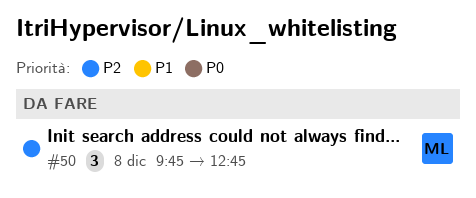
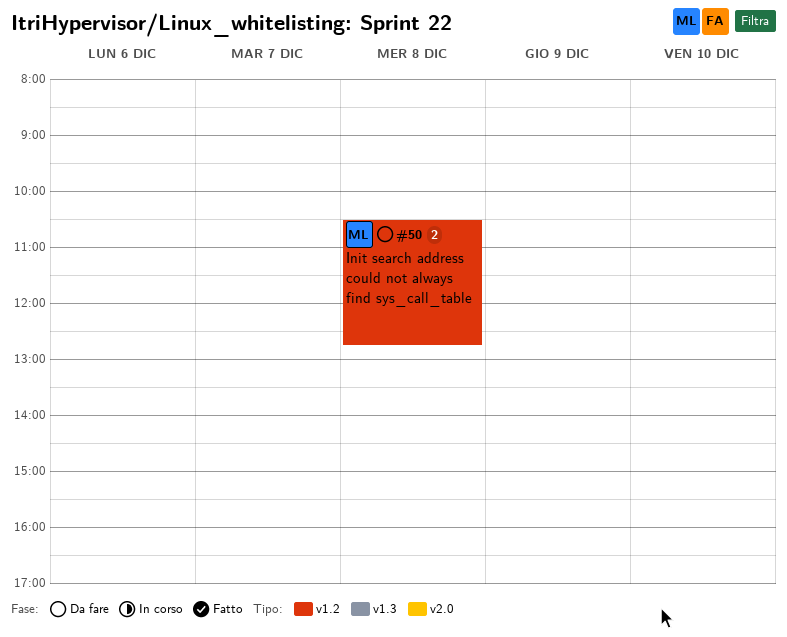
#50, estimate: 3 -> 2
#50, begins: 09:45 -> 10:30

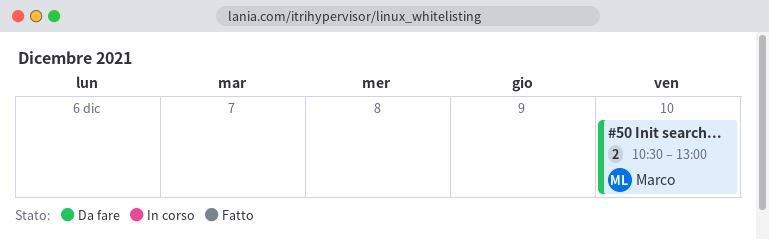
#50, day: Dec 8 -> Dec 10
#50, ends: 12:45 -> 13:00

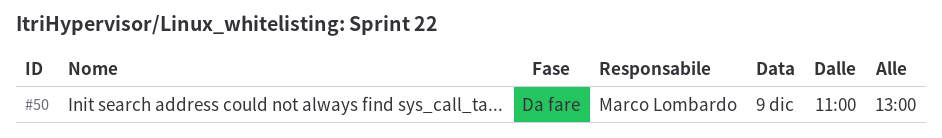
#50, day: Dec 10 -> Dec 9
#50, begins: 10:30 -> 11:00

